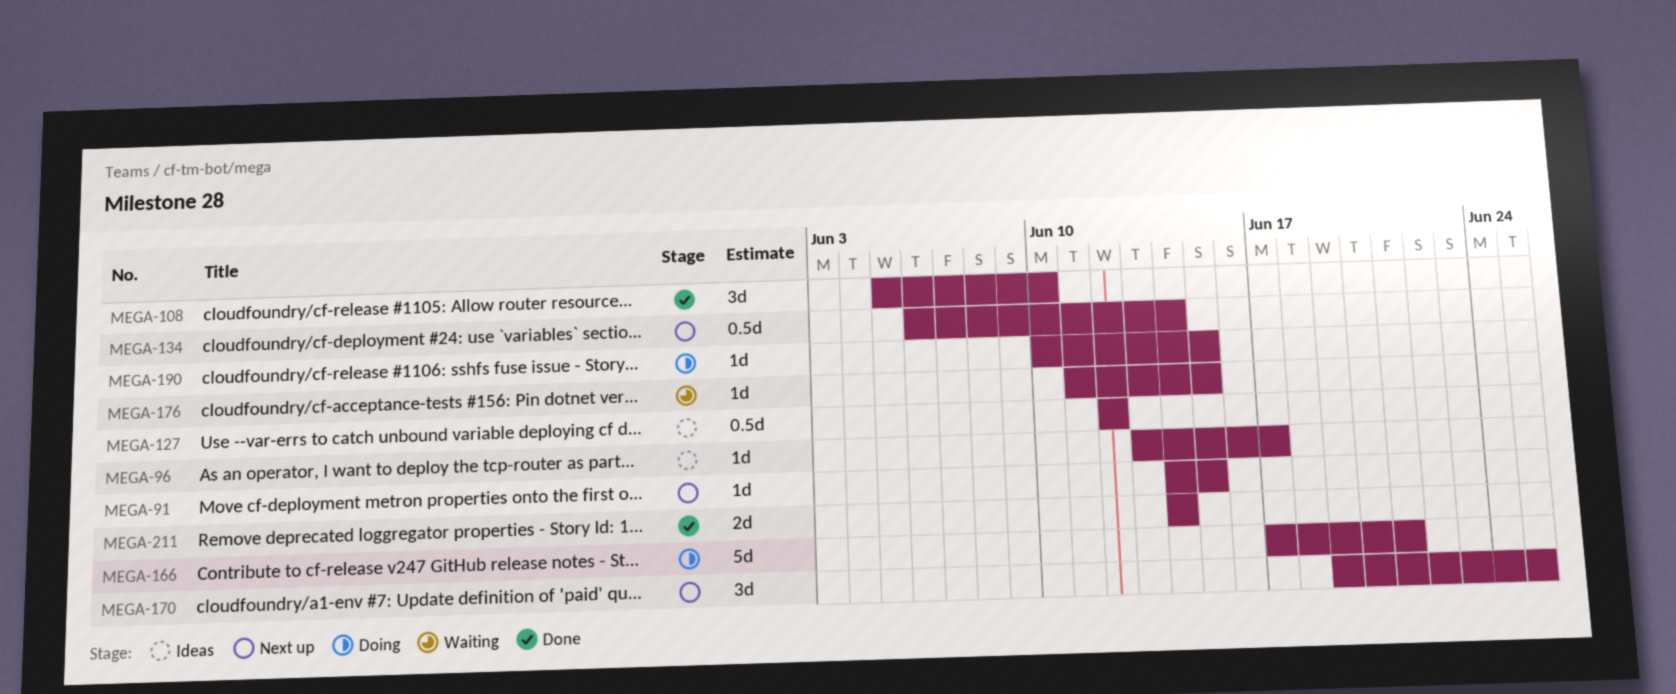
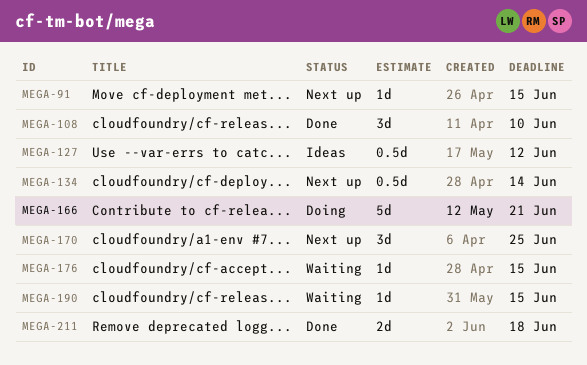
MEGA-96: present -> none
MEGA-190, status: Doing -> Waiting
MEGA-211, due: Jun 14 -> Jun 18

